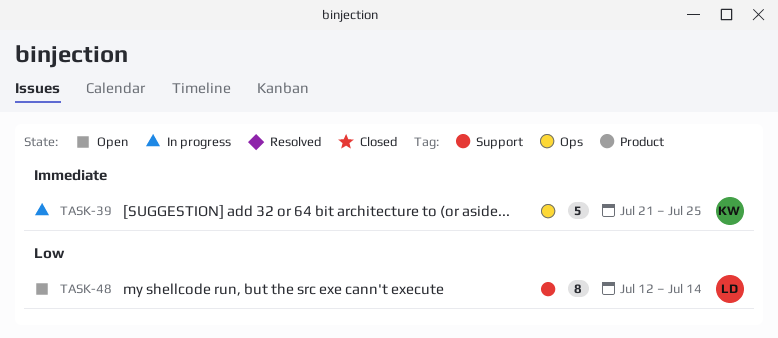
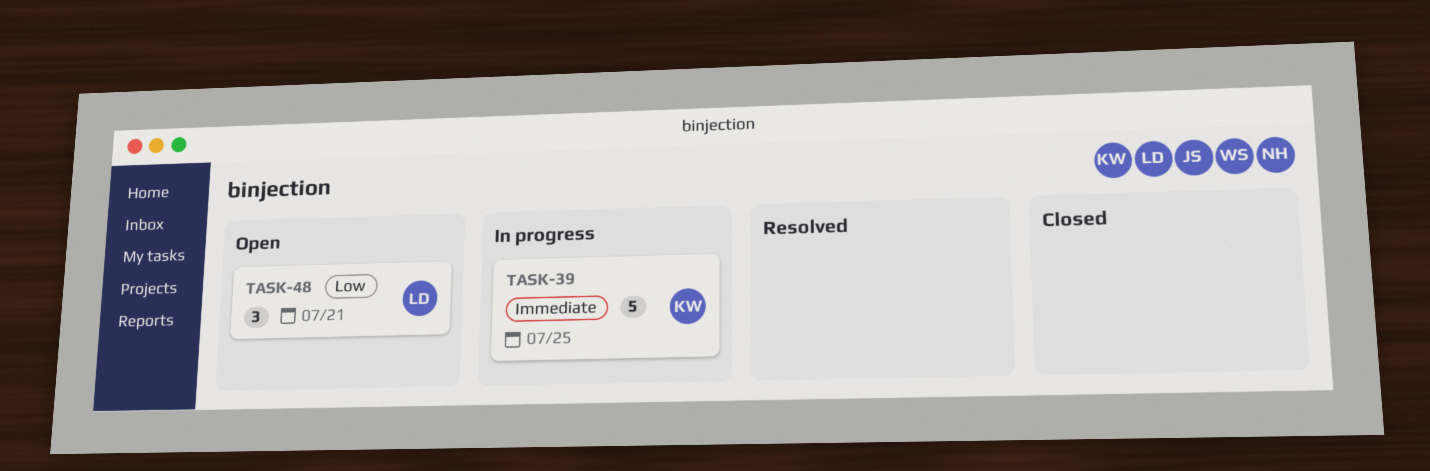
TASK-48, estimate: 8 -> 3
TASK-48, due: Jul 14 -> Jul 21

